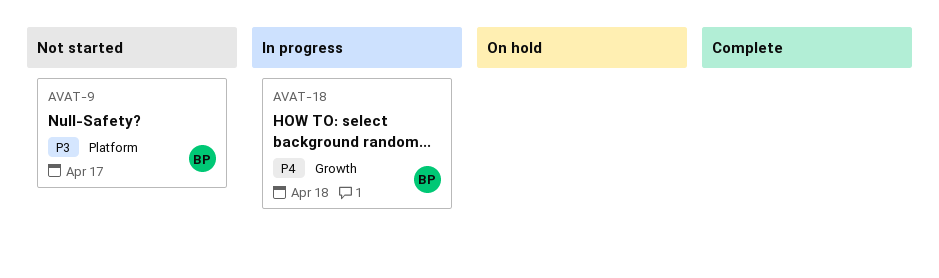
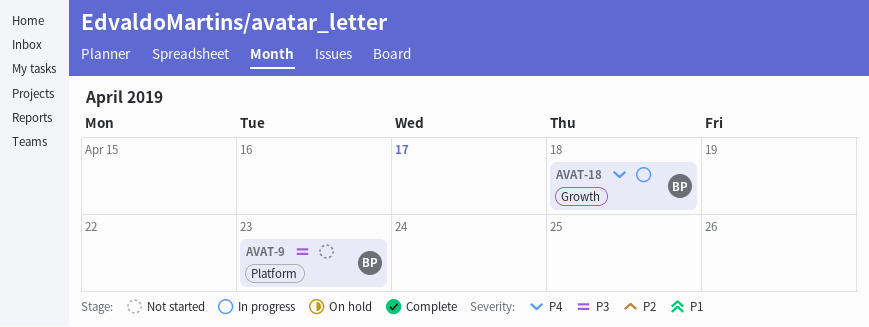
AVAT-9, due: Apr 17 -> Apr 23

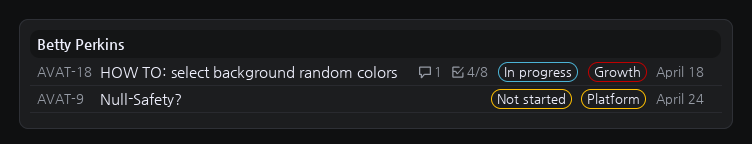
AVAT-9, due: Apr 23 -> Apr 24

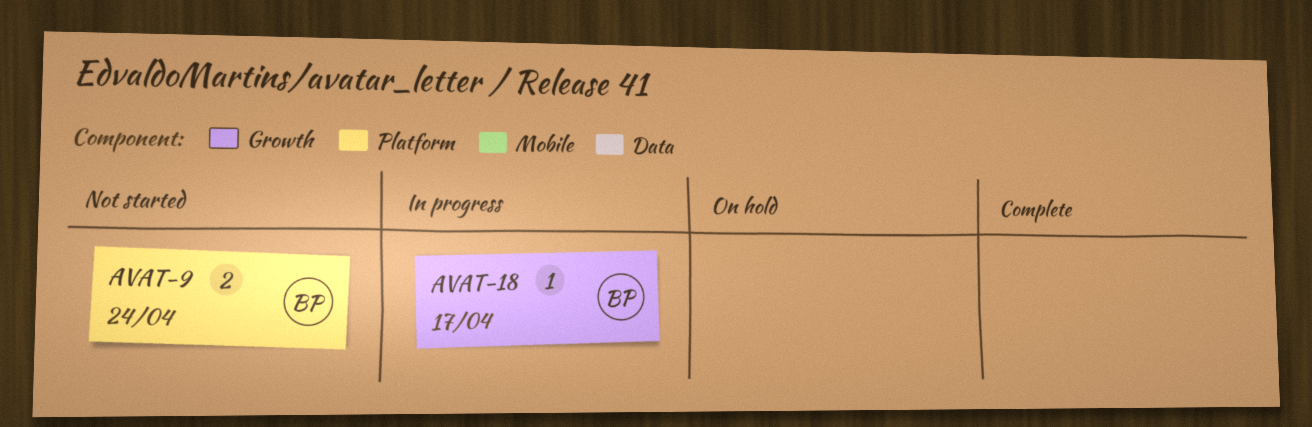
AVAT-18, due: Apr 18 -> Apr 17

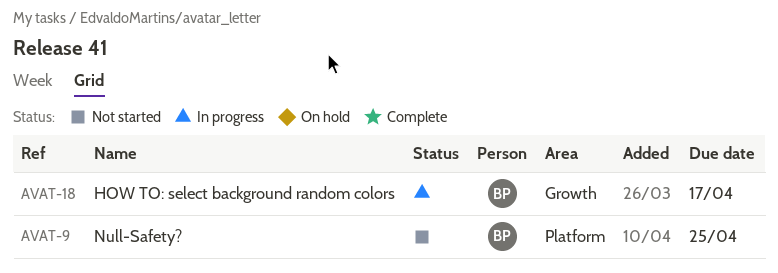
AVAT-9, due: Apr 24 -> Apr 25

